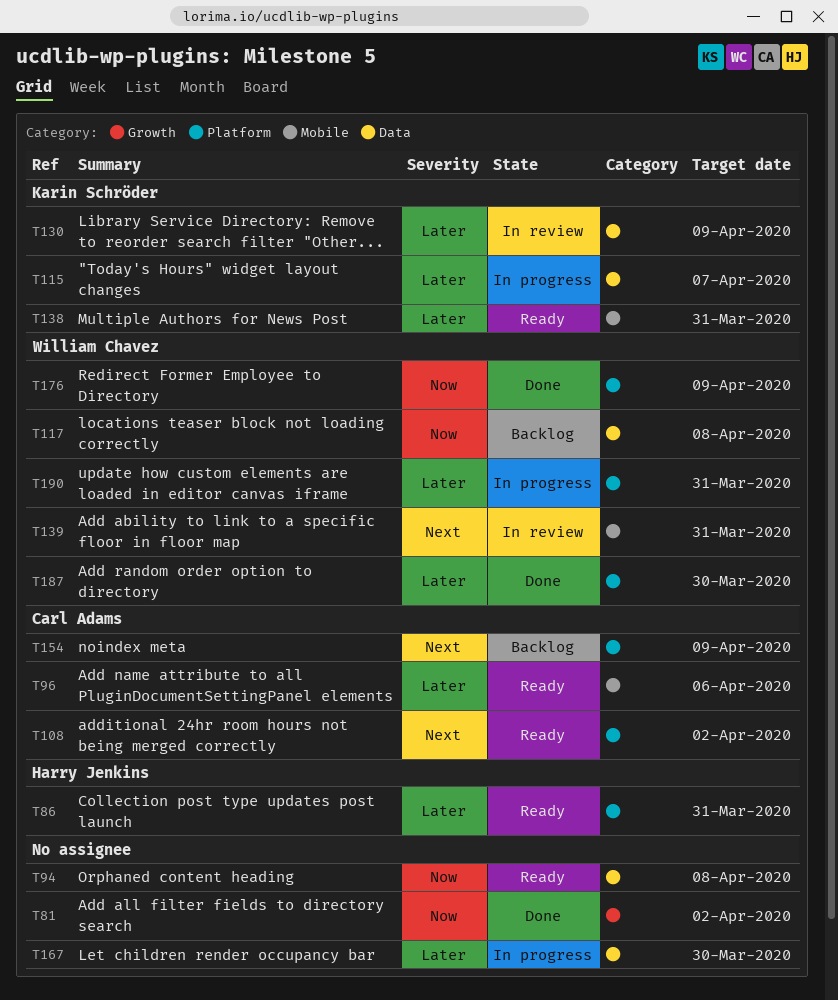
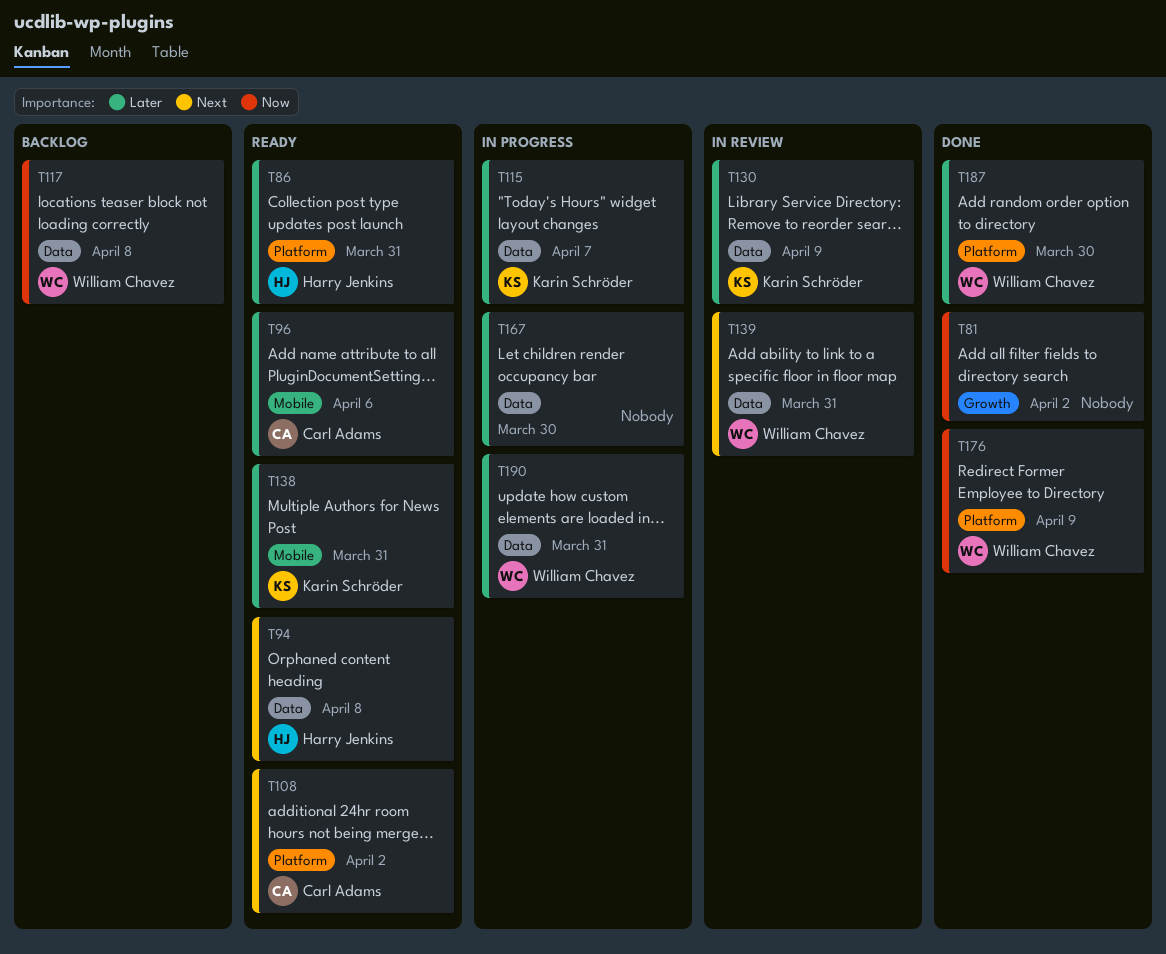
T94, owner: none -> Harry Jenkins
T94, priority: Now -> Next
T139, label: Mobile -> Data
T154: present -> none
T190, label: Platform -> Data

